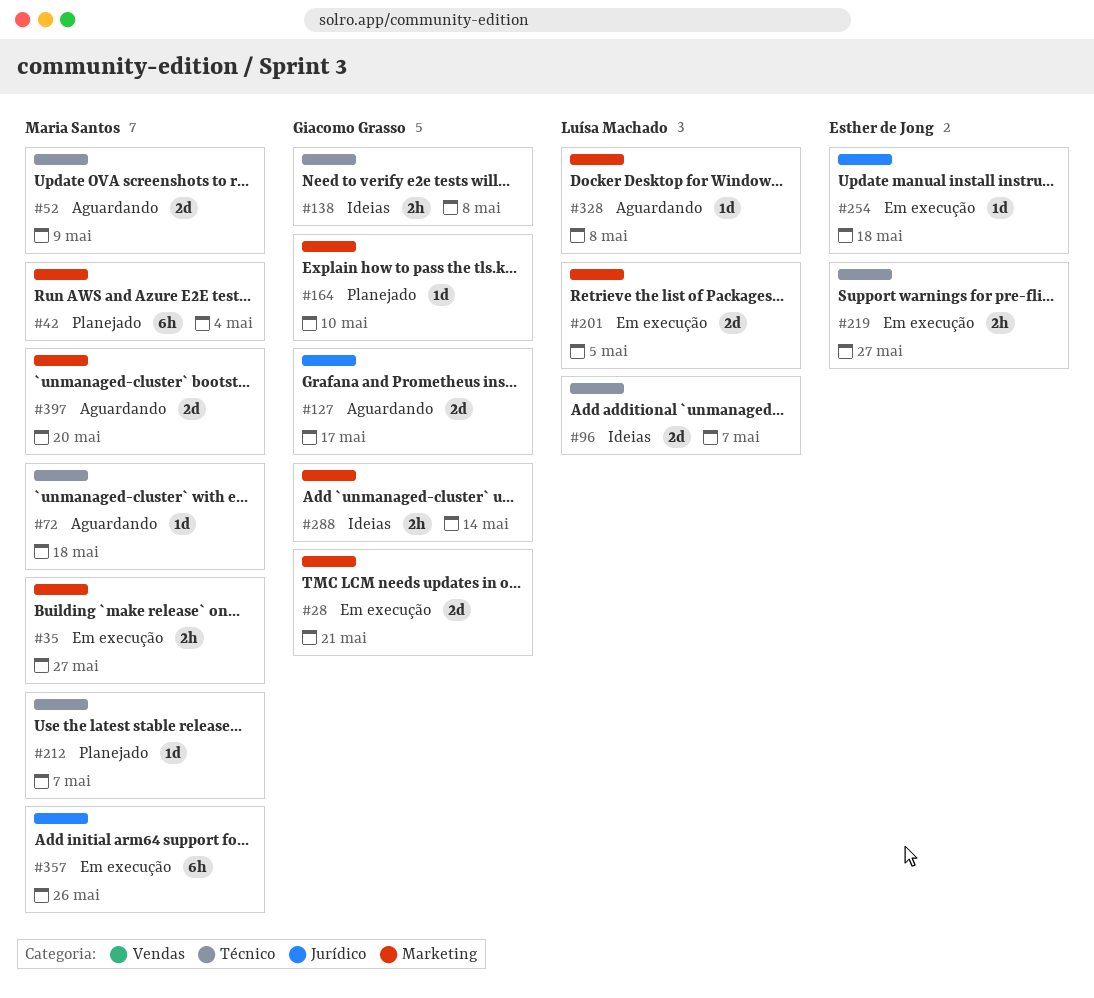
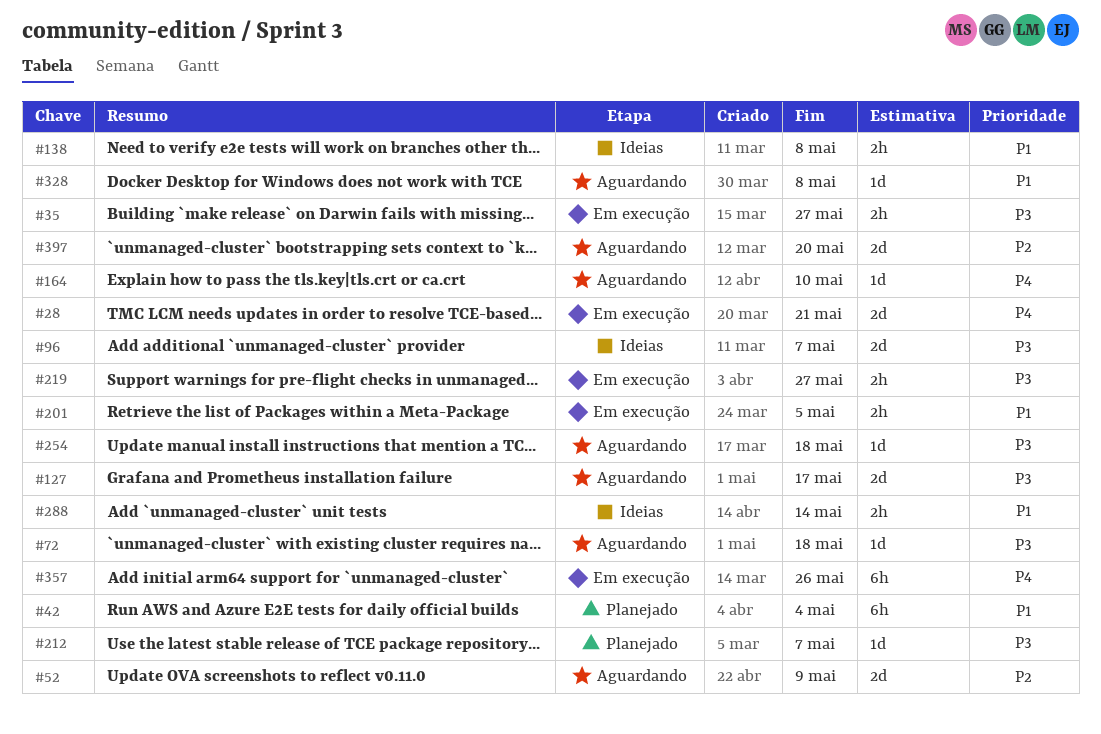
#164, status: Planejado -> Aguardando
#201, estimate: 2d -> 2h
#254, status: Em execução -> Aguardando

